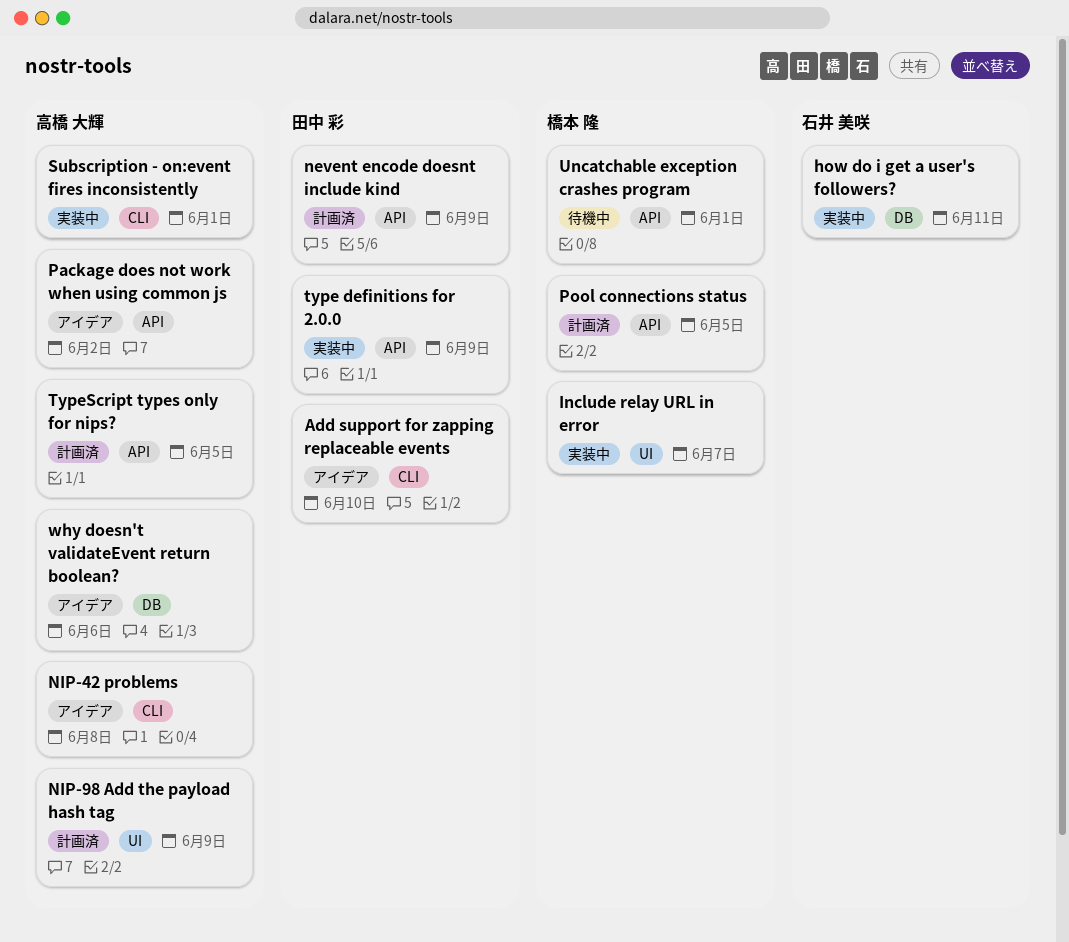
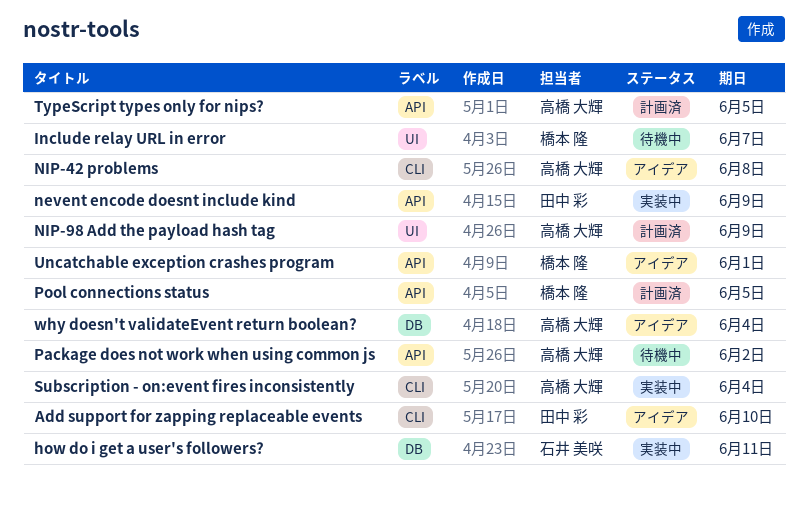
Include relay URL in error, status: 実装中 -> 待機中
nevent encode doesnt include kind, status: 計画済 -> 実装中
Package does not work when using common js, status: アイデア -> 待機中
Subscription - on:event fires inconsistently, due: Jun 1 -> Jun 4
type definitions for 2.0.0: present -> none
Uncatchable exception crashes program, status: 待機中 -> アイデア
why doesn't validateEvent return boolean?, due: Jun 6 -> Jun 4

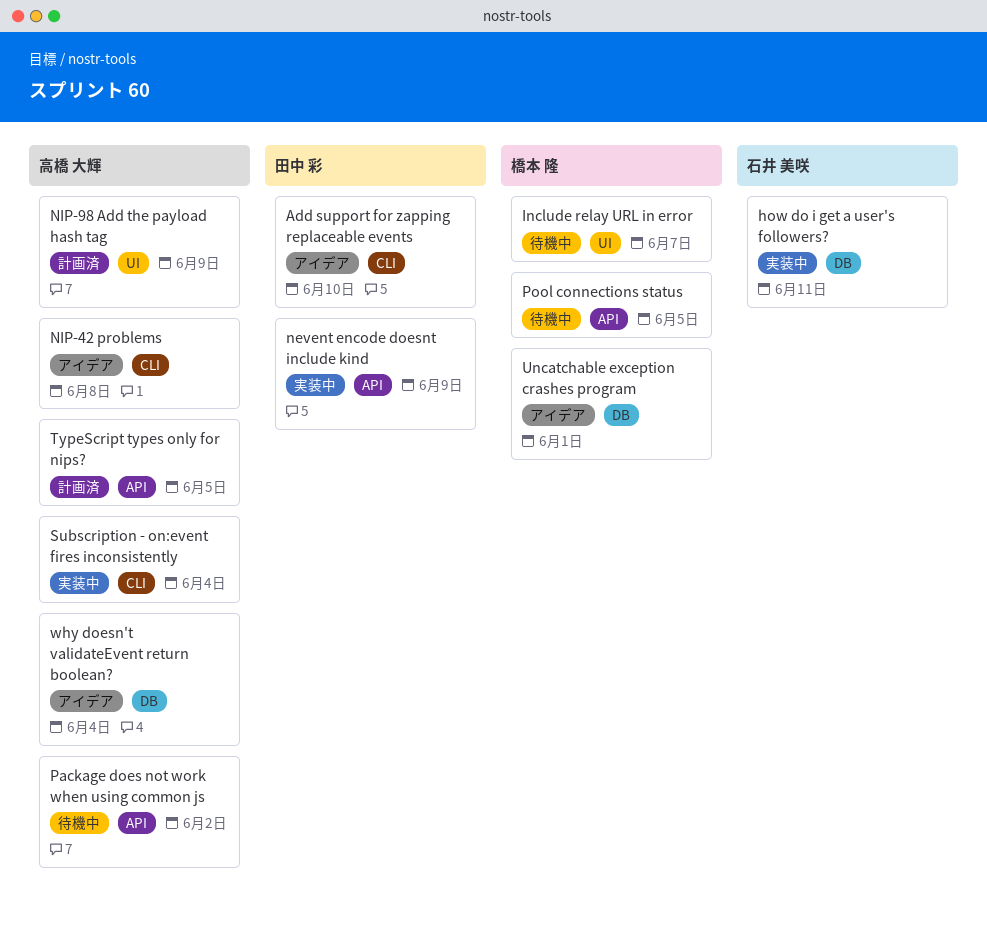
Pool connections status, status: 計画済 -> 待機中
Uncatchable exception crashes program, label: API -> DB

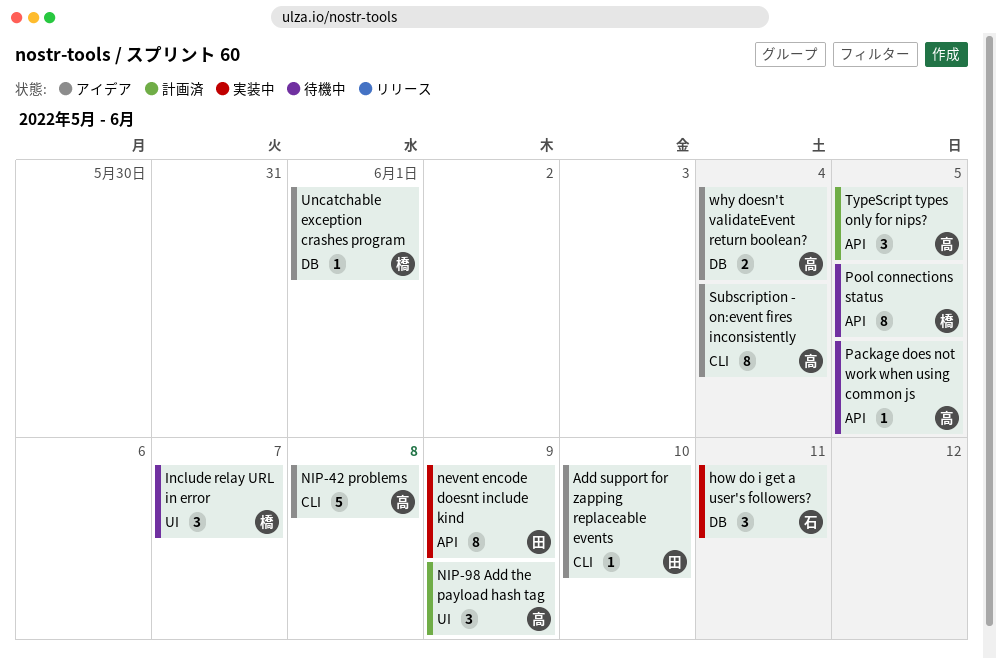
Package does not work when using common js, due: Jun 2 -> Jun 5
Subscription - on:event fires inconsistently, status: 実装中 -> アイデア

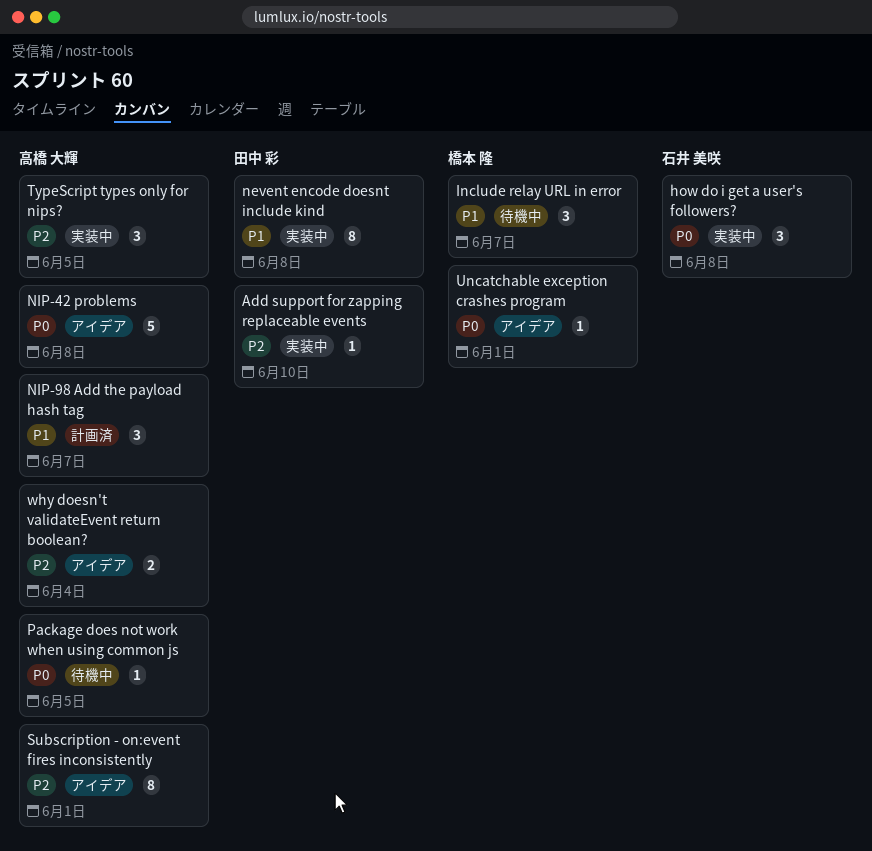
Add support for zapping replaceable events, status: アイデア -> 実装中
how do i get a user's followers?, due: Jun 11 -> Jun 8
nevent encode doesnt include kind, due: Jun 9 -> Jun 8
NIP-98 Add the payload hash tag, due: Jun 9 -> Jun 7
Pool connections status: present -> none
Subscription - on:event fires inconsistently, due: Jun 4 -> Jun 1
TypeScript types only for nips?, status: 計画済 -> 実装中

